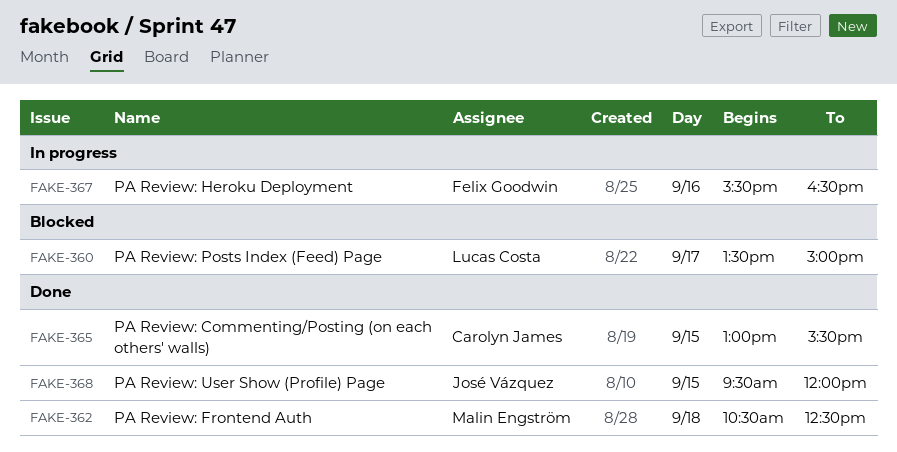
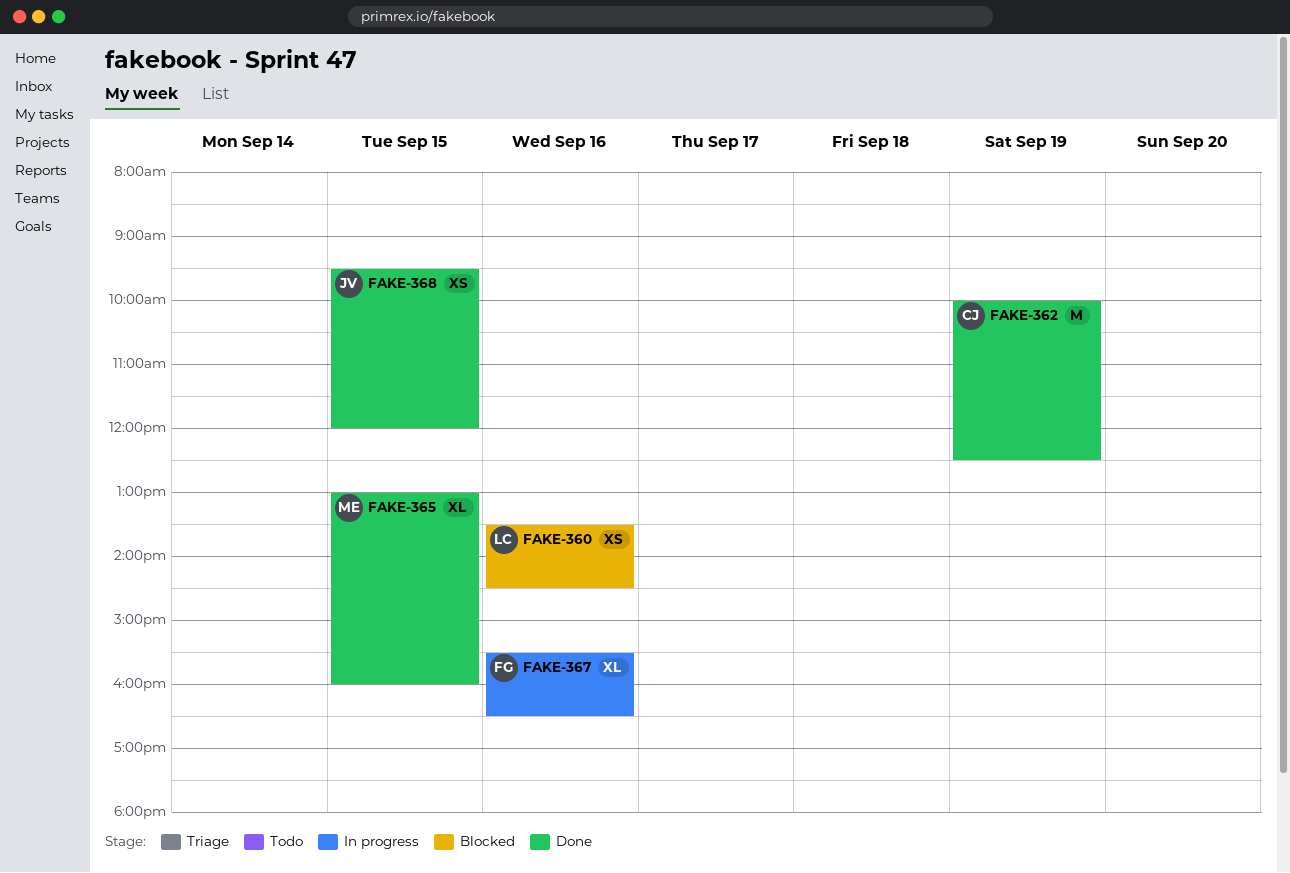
FAKE-360, day: Sep 17 -> Sep 16
FAKE-360, ends: 15:00 -> 14:30
FAKE-362, owner: Malin Engström -> Carolyn James
FAKE-362, day: Sep 18 -> Sep 19
FAKE-362, begins: 10:30 -> 10:00
FAKE-365, owner: Carolyn James -> Malin Engström
FAKE-365, ends: 15:30 -> 16:00

